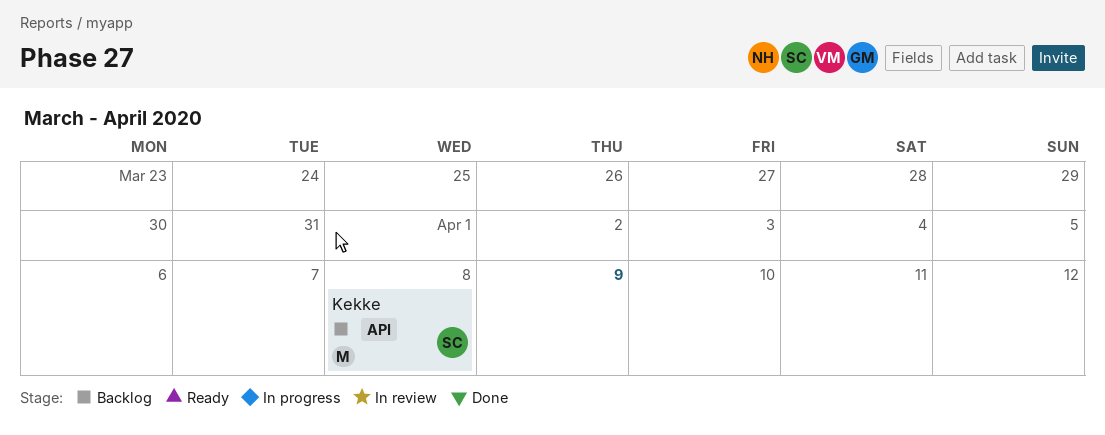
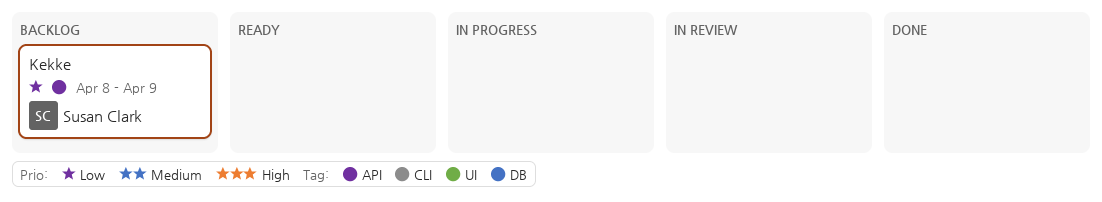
Kekke, due: Apr 8 -> Apr 9

